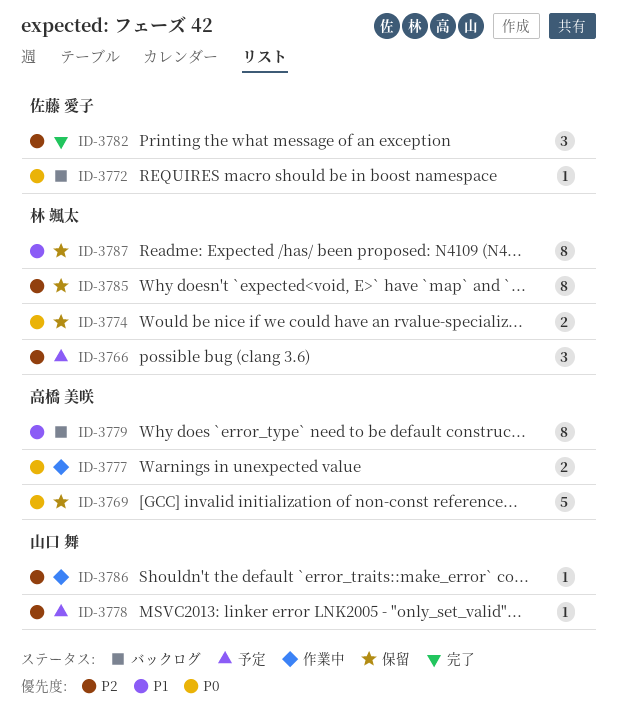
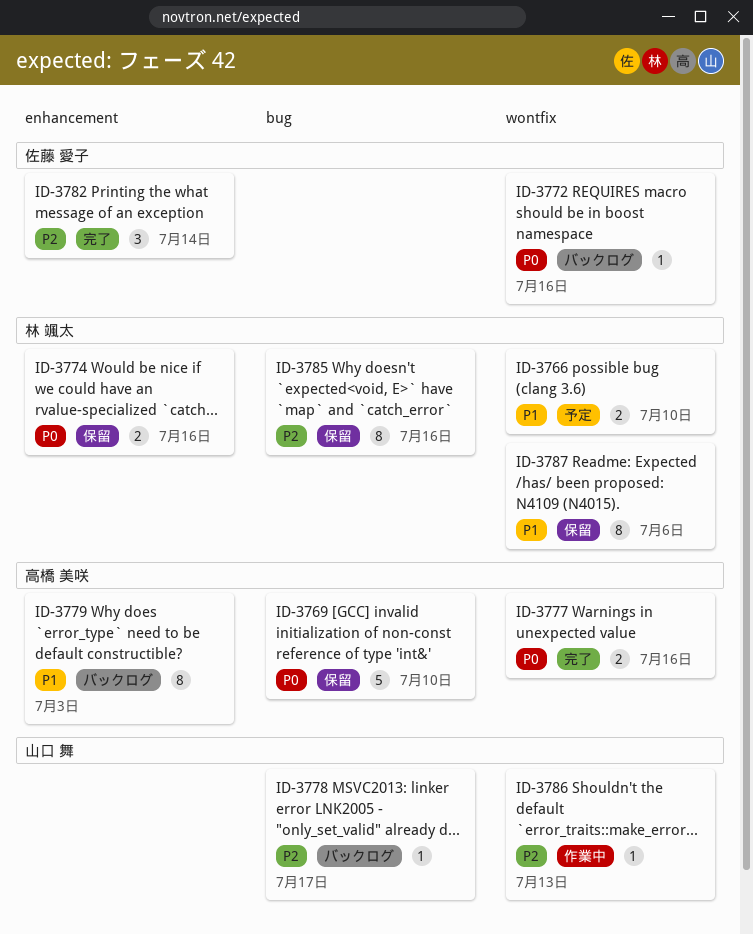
ID-3766, priority: P2 -> P1
ID-3766, estimate: 3 -> 2
ID-3777, status: 作業中 -> 完了
ID-3778, status: 予定 -> バックログ

